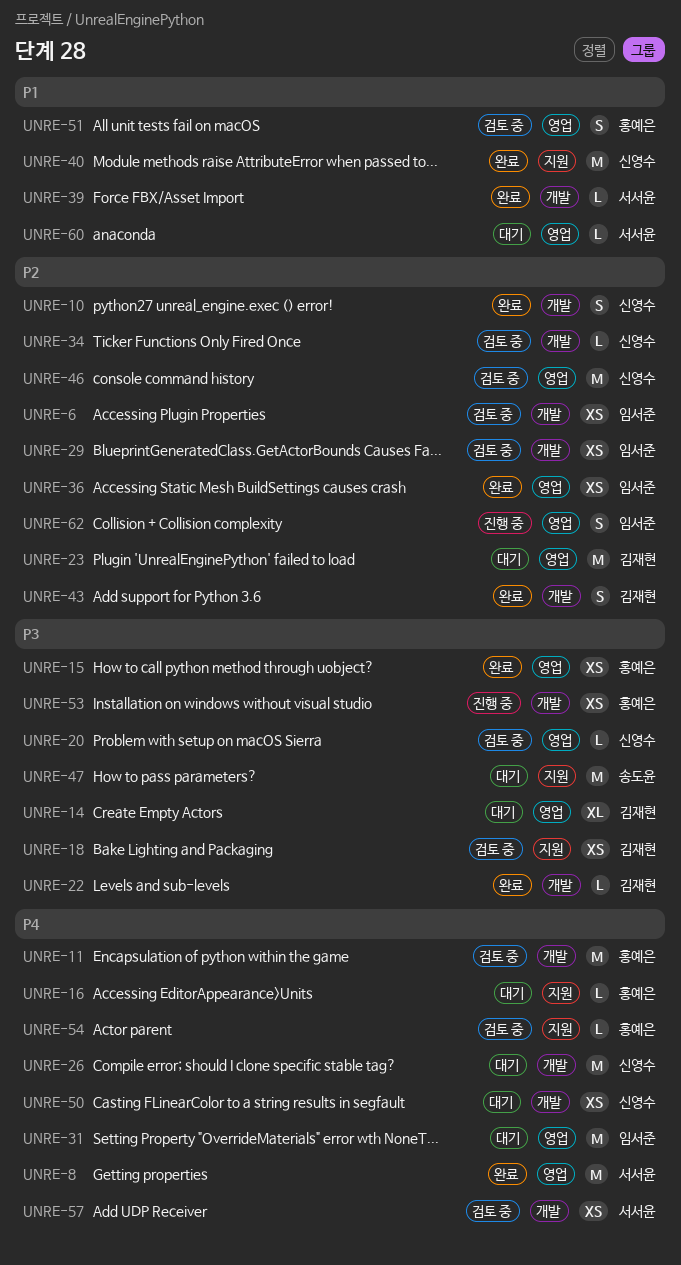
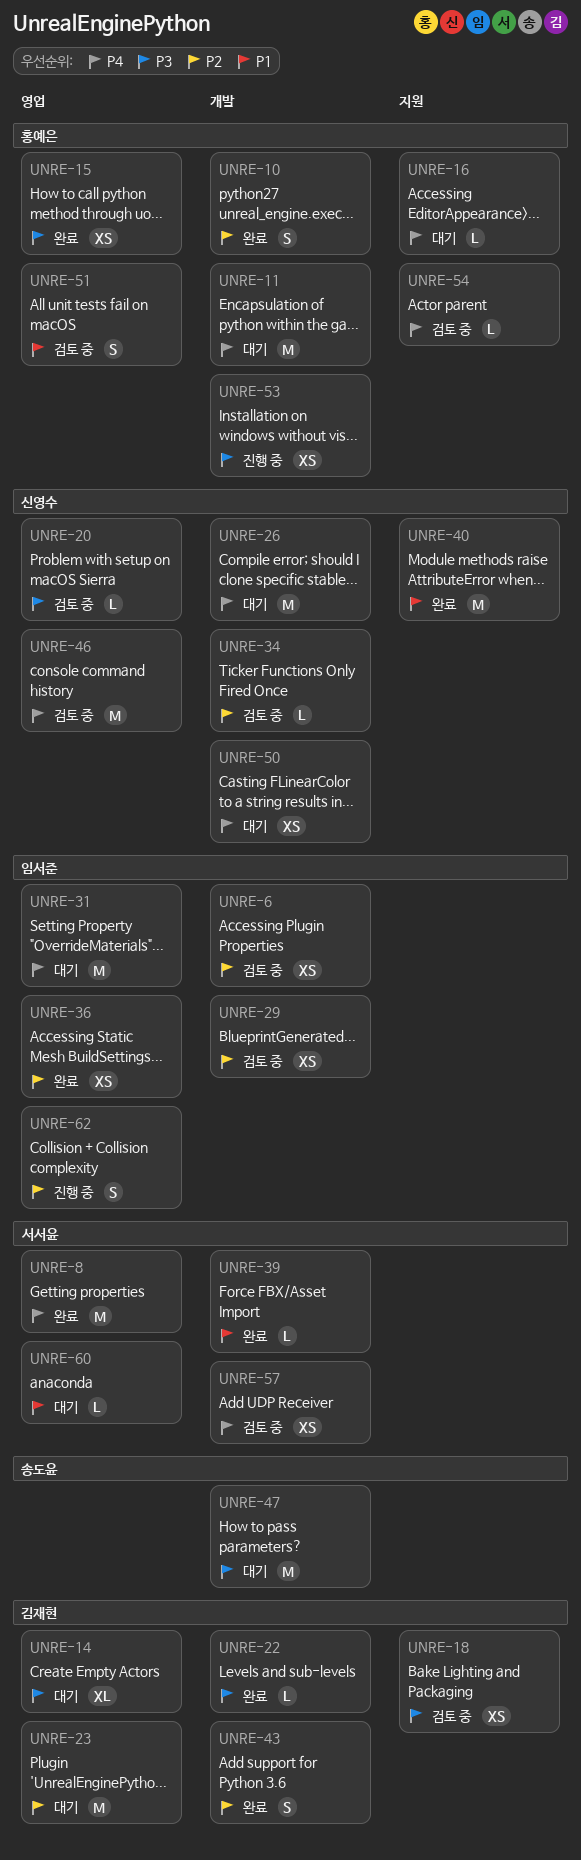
UNRE-10, owner: 신영수 -> 홍예은
UNRE-11, status: 검토 중 -> 대기
UNRE-46, priority: P2 -> P4
UNRE-47, label: 지원 -> 개발

